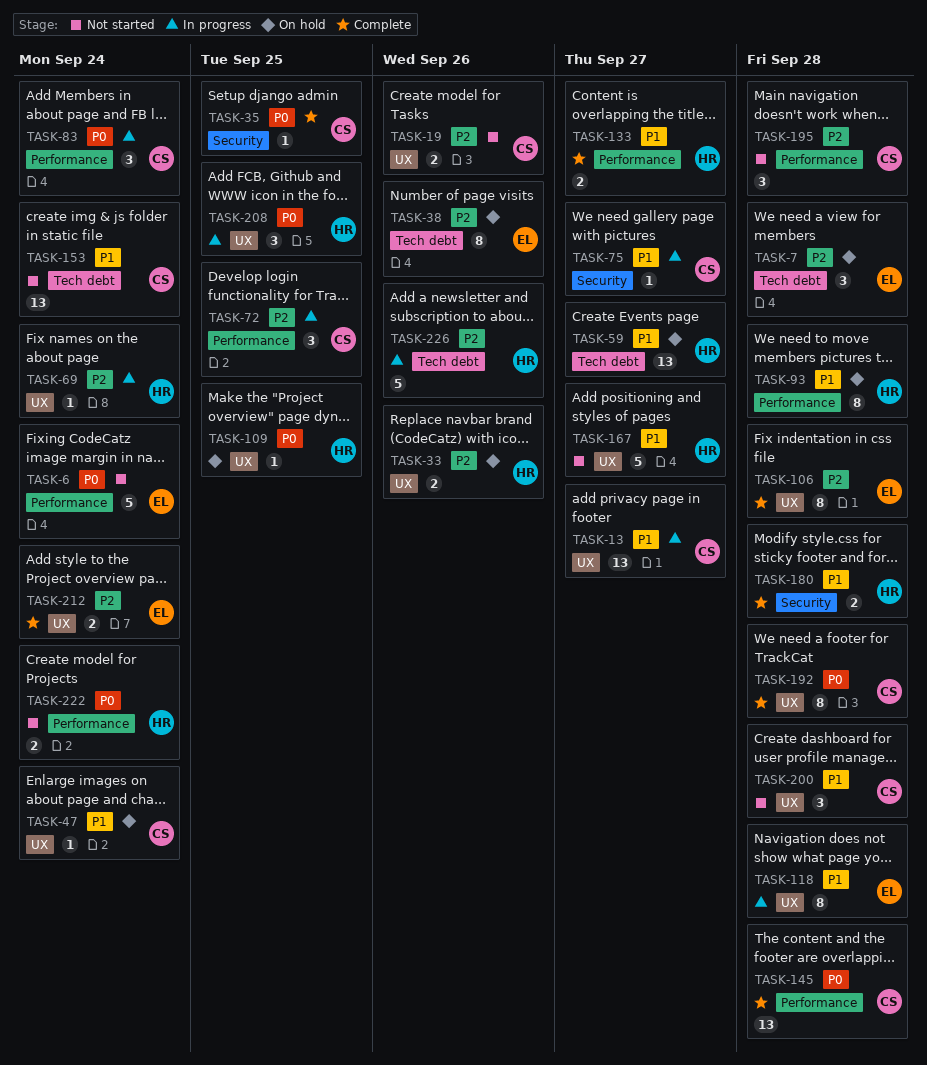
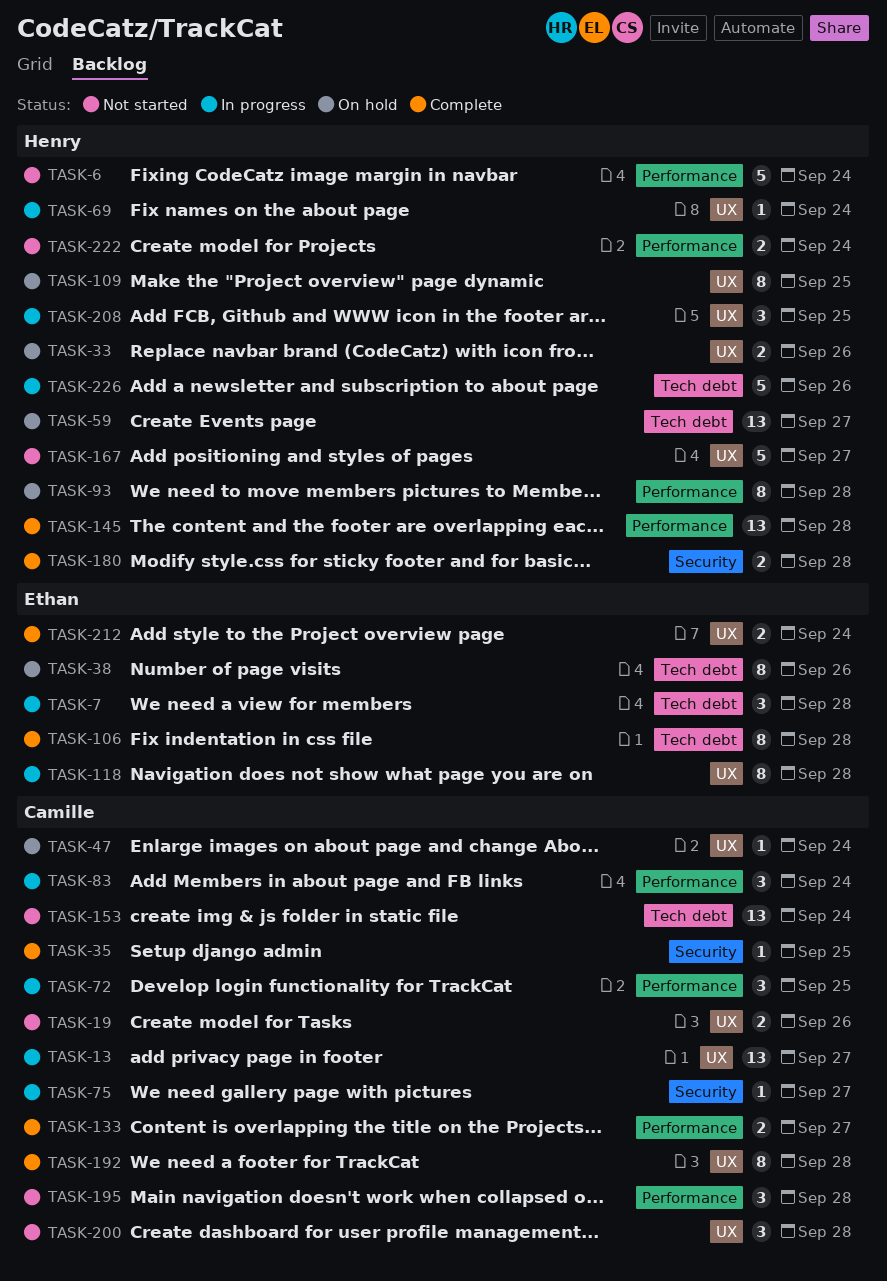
TASK-6, owner: Ethan -> Henry
TASK-7, status: On hold -> In progress
TASK-106, label: UX -> Tech debt
TASK-109, estimate: 1 -> 8
TASK-133, owner: Henry -> Camille
TASK-145, owner: Camille -> Henry

